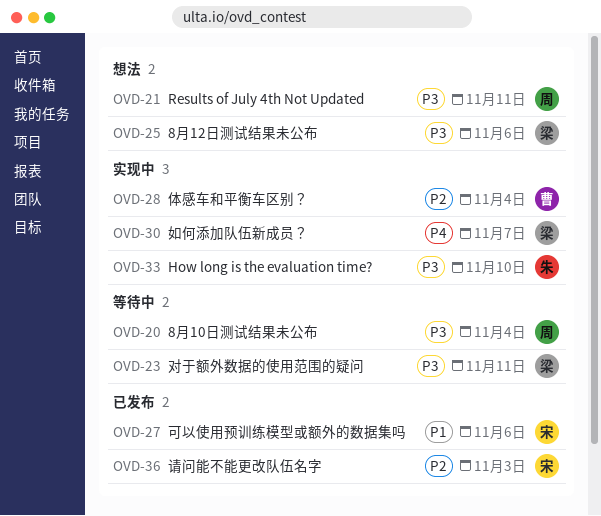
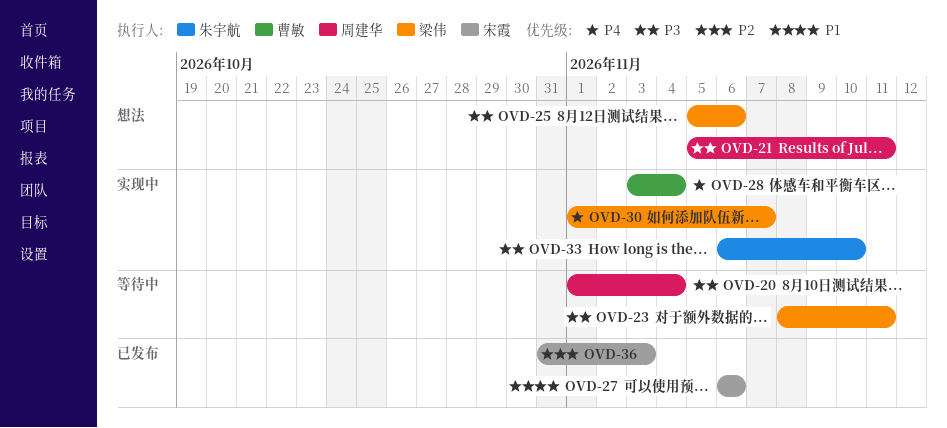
OVD-28, priority: P2 -> P4

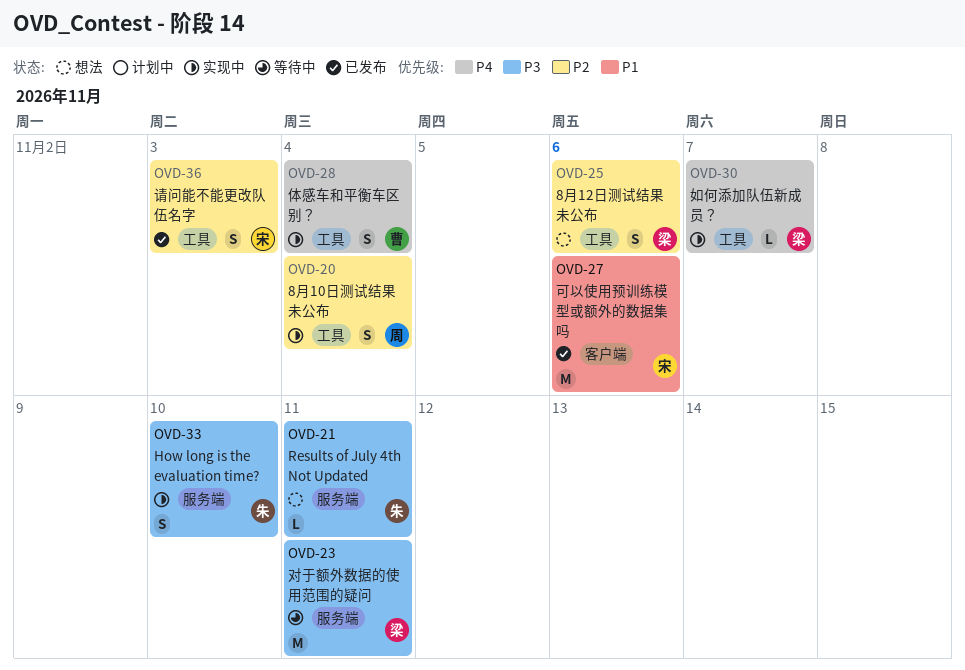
OVD-20, status: 等待中 -> 实现中
OVD-20, priority: P3 -> P2
OVD-21, owner: 周建华 -> 朱宇航
OVD-25, priority: P3 -> P2

